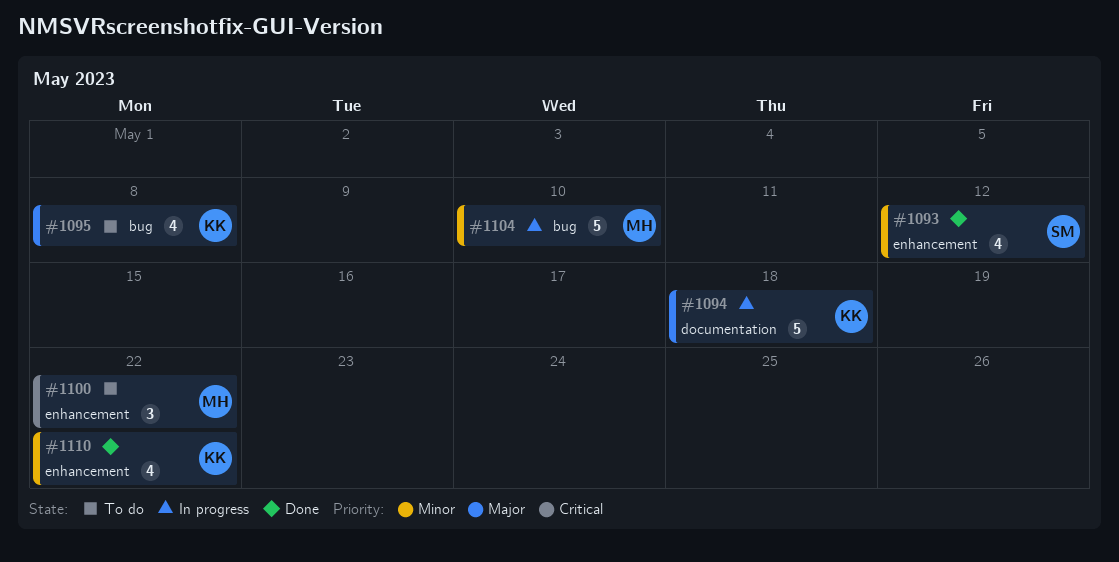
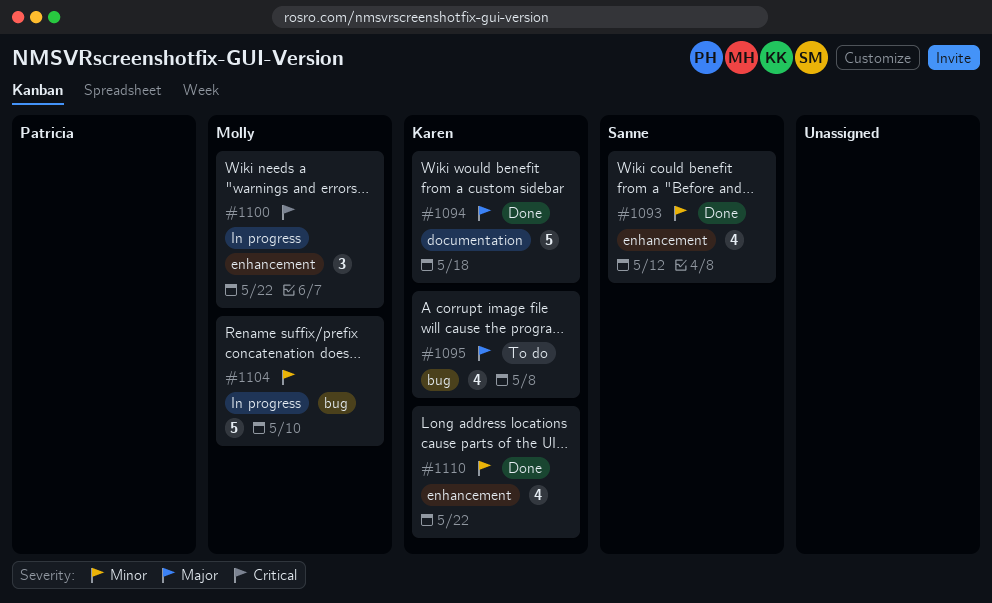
#1094, status: In progress -> Done
#1100, status: To do -> In progress

